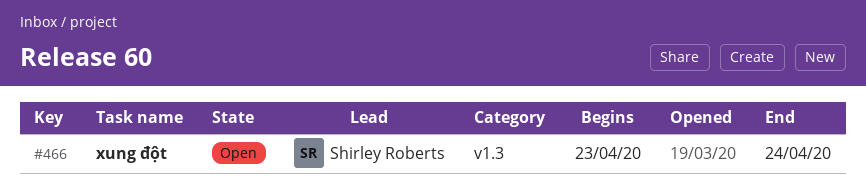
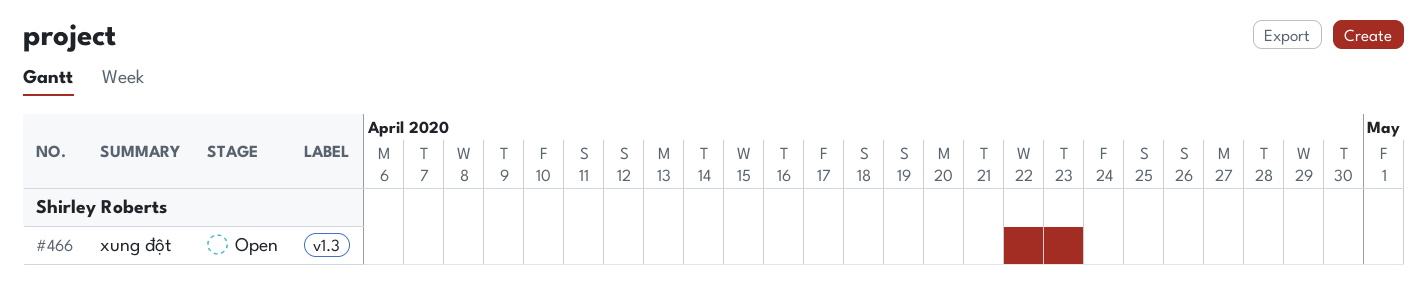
#466, start: Apr 23 -> Apr 22
#466, due: Apr 24 -> Apr 23

